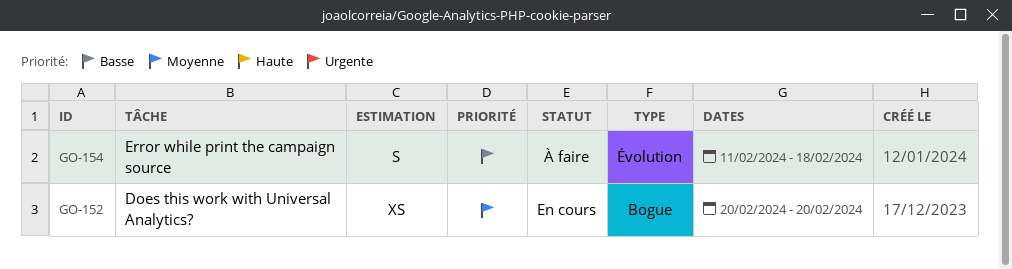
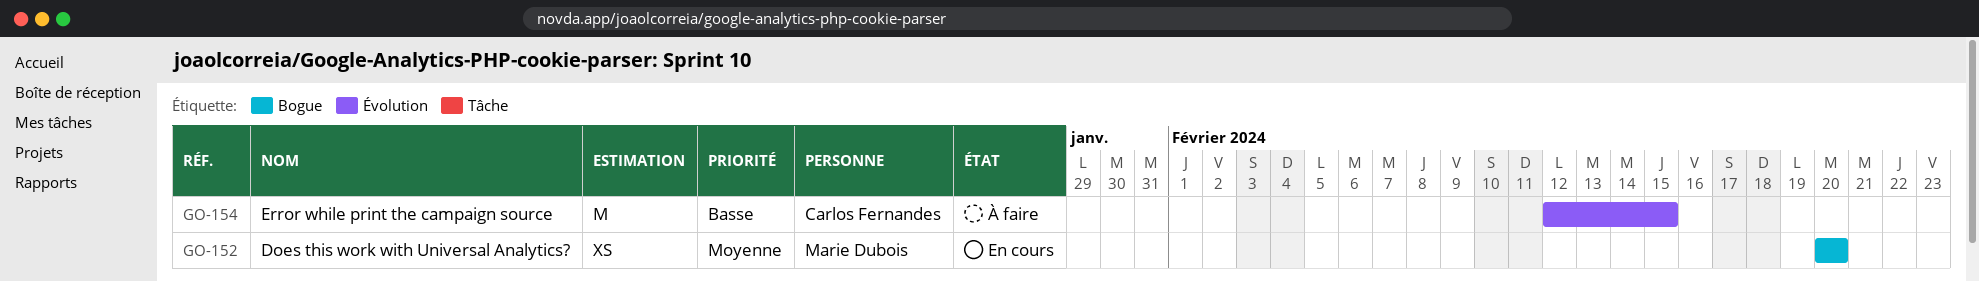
GO-154, estimate: S -> M
GO-154, start: Feb 11 -> Feb 12
GO-154, due: Feb 18 -> Feb 15

